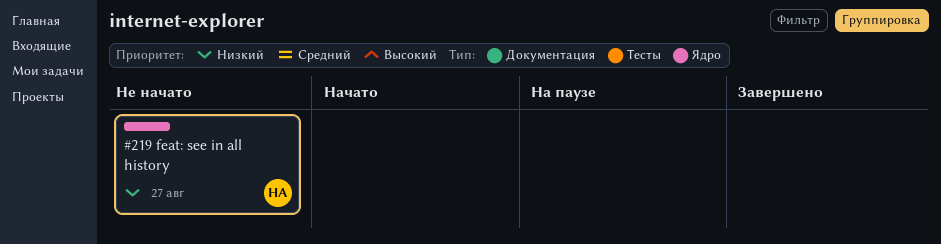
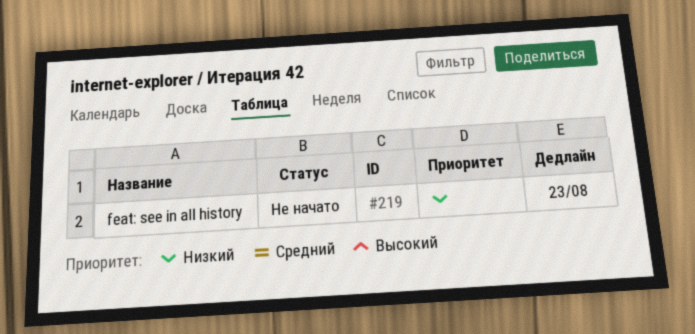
#219, due: Aug 27 -> Aug 23

